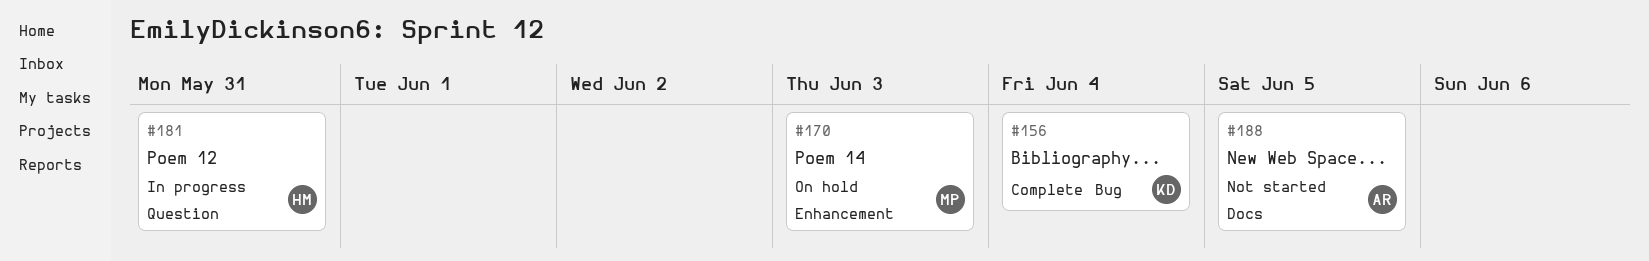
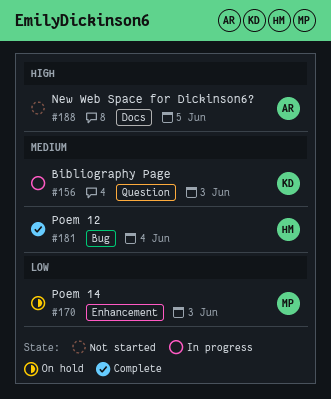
#156, status: Complete -> In progress
#156, label: Bug -> Question
#156, due: Jun 4 -> Jun 3
#181, status: In progress -> Complete
#181, label: Question -> Bug
#181, due: May 31 -> Jun 4

